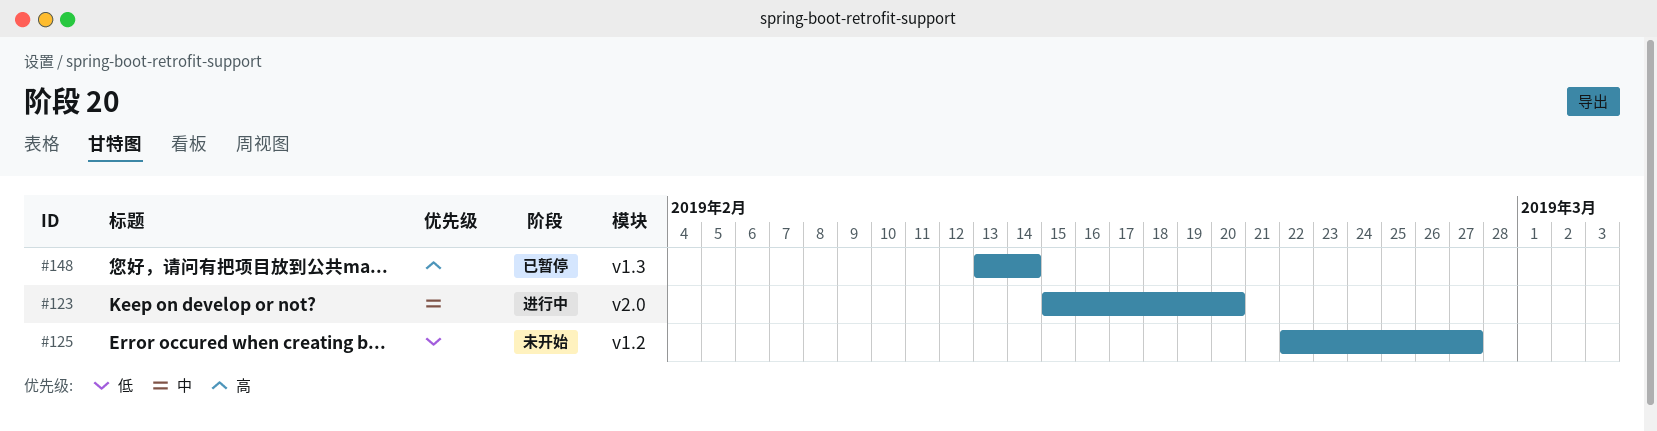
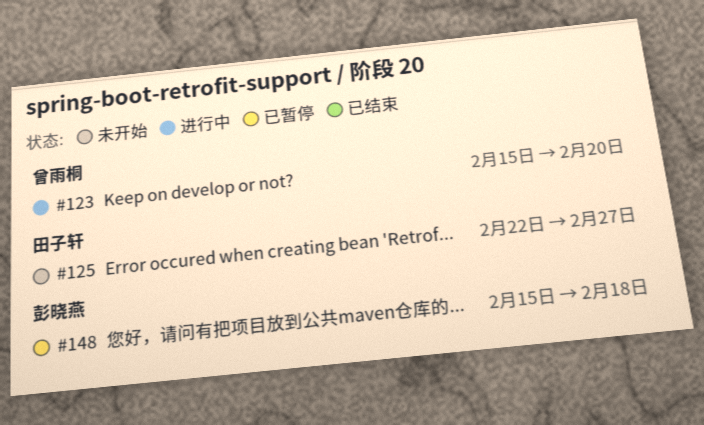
#148, start: Feb 13 -> Feb 15
#148, due: Feb 14 -> Feb 18

